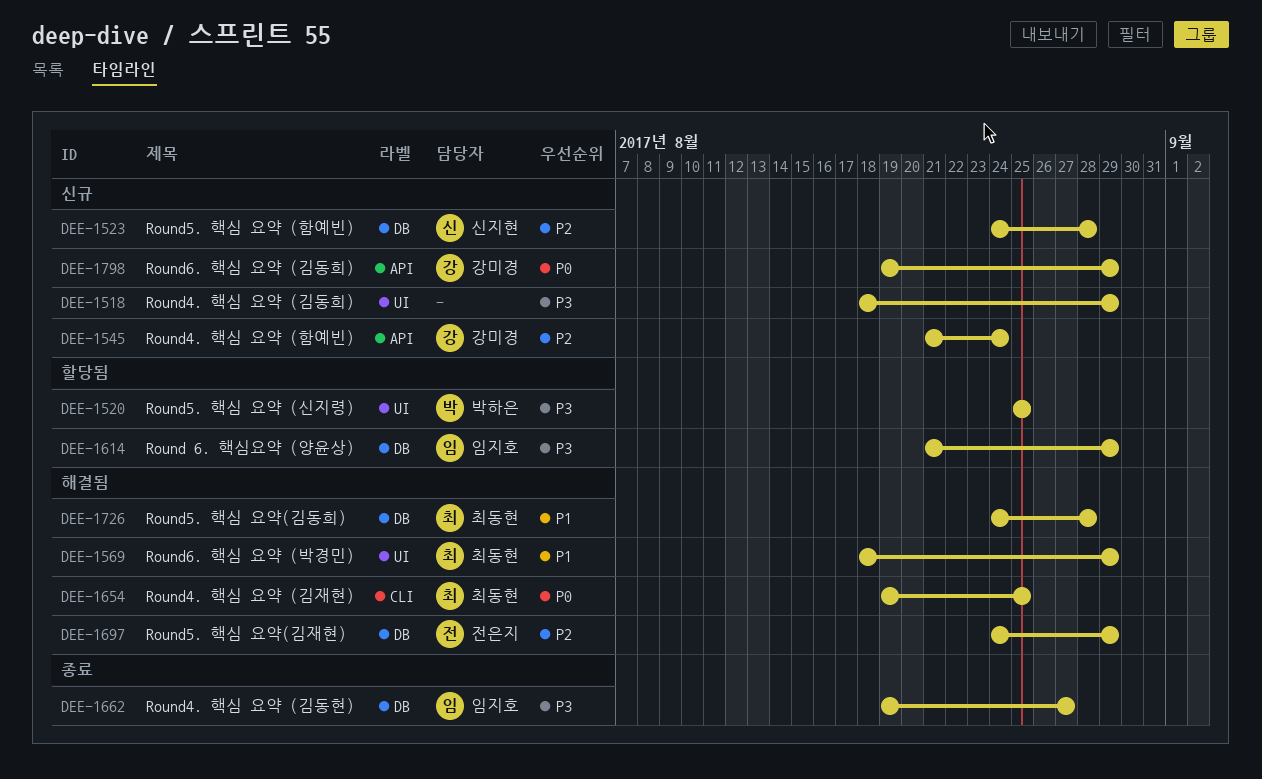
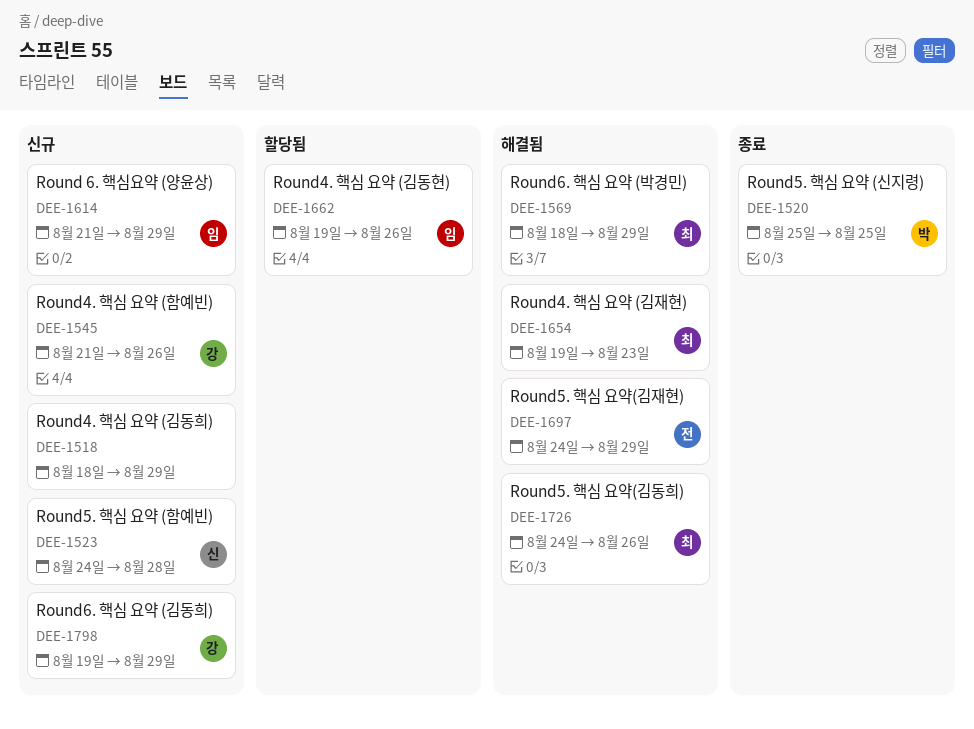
DEE-1520, status: 할당됨 -> 종료
DEE-1545, due: Aug 24 -> Aug 26
DEE-1614, status: 할당됨 -> 신규
DEE-1654, due: Aug 25 -> Aug 23
DEE-1662, status: 종료 -> 할당됨
DEE-1662, due: Aug 27 -> Aug 26
DEE-1726, due: Aug 28 -> Aug 26

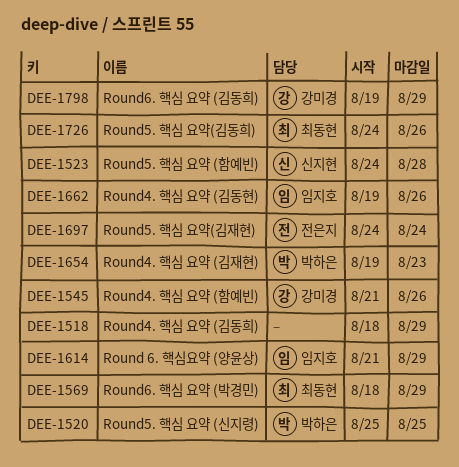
DEE-1654, owner: 최동현 -> 박하은
DEE-1697, due: Aug 29 -> Aug 24

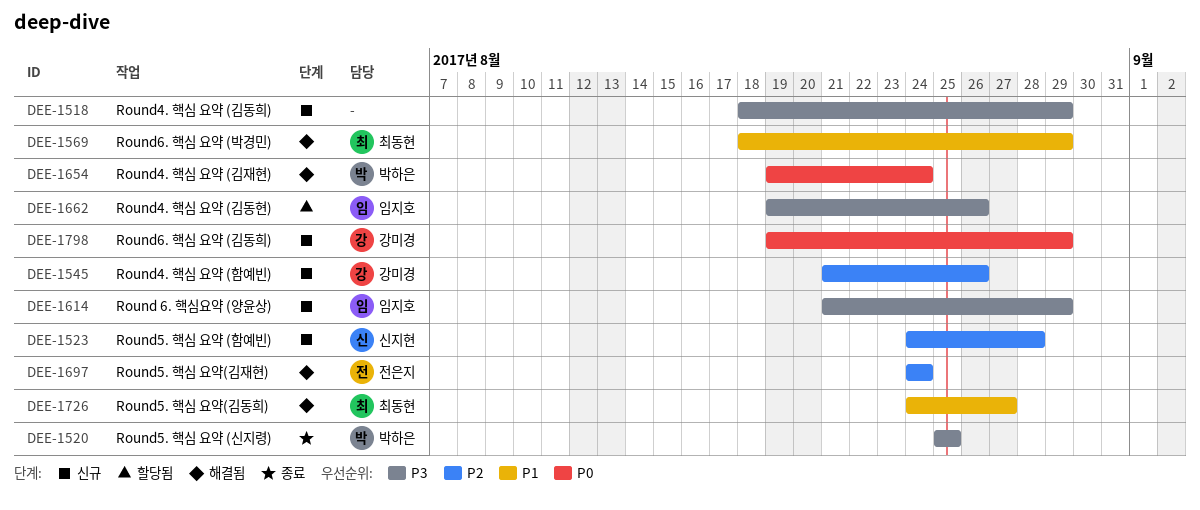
DEE-1654, due: Aug 23 -> Aug 24
DEE-1726, due: Aug 26 -> Aug 27

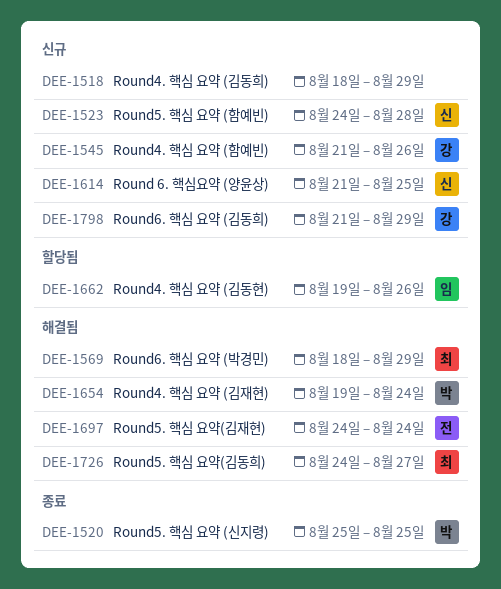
DEE-1614, owner: 임지호 -> 신지현
DEE-1614, due: Aug 29 -> Aug 25
DEE-1798, start: Aug 19 -> Aug 21

